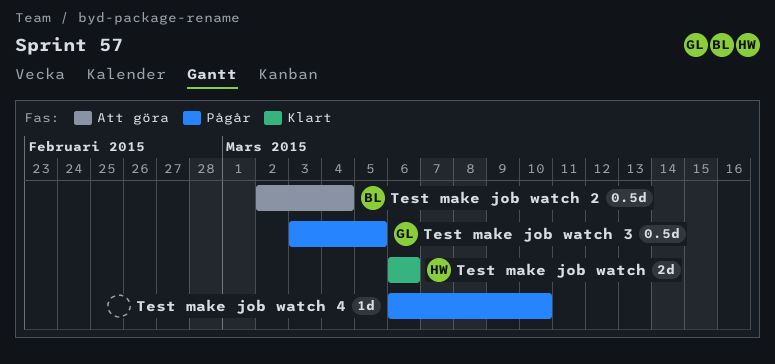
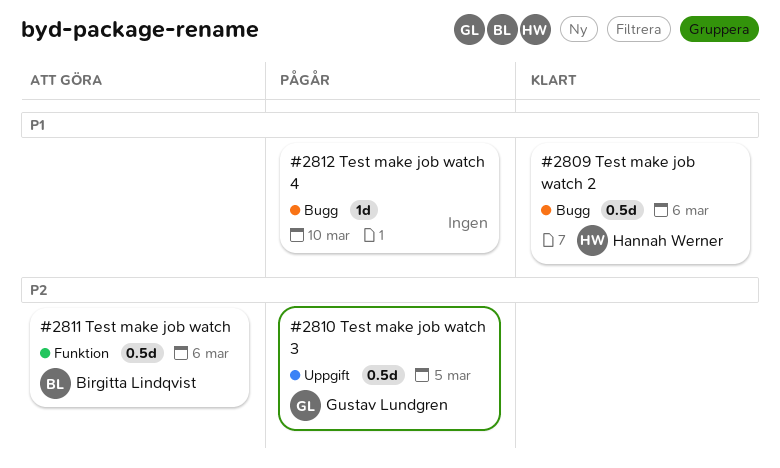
Test make job watch, status: Klart -> Att göra
Test make job watch, owner: Hannah Werner -> Birgitta Lindqvist
Test make job watch, estimate: 2d -> 0.5d
Test make job watch 2, status: Att göra -> Klart
Test make job watch 2, owner: Birgitta Lindqvist -> Hannah Werner
Test make job watch 2, due: Mar 4 -> Mar 6

